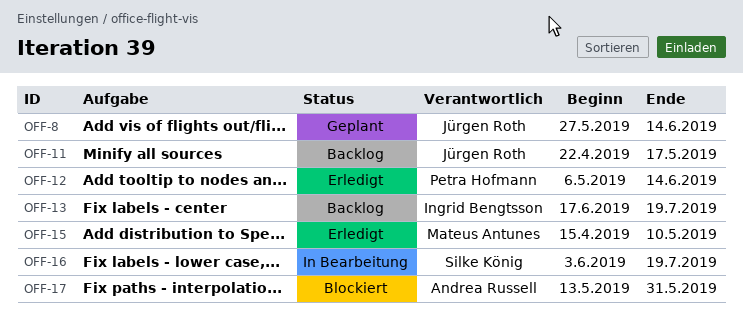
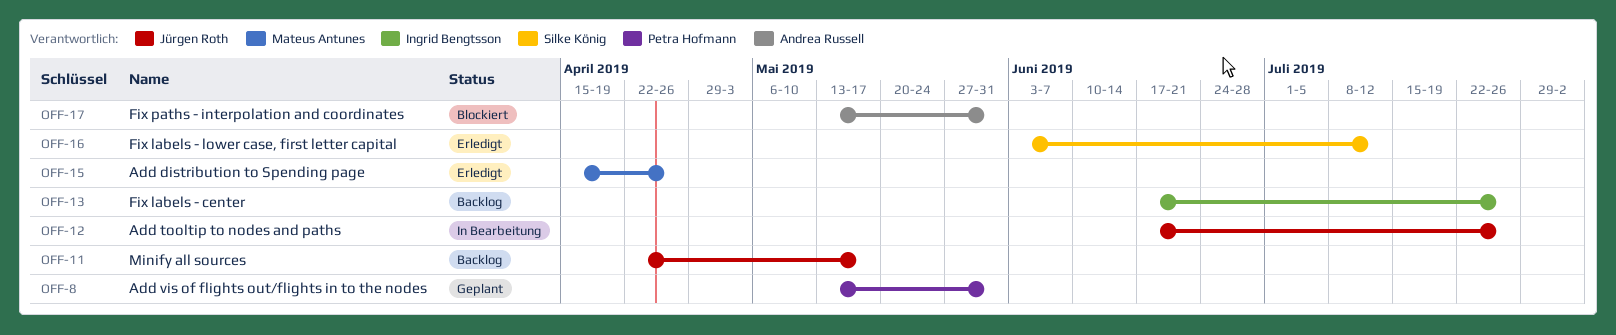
OFF-8, owner: Jürgen Roth -> Petra Hofmann
OFF-8, start: May 27 -> May 13
OFF-8, due: Jun 14 -> May 31
OFF-12, status: Erledigt -> In Bearbeitung
OFF-12, owner: Petra Hofmann -> Jürgen Roth
OFF-12, start: May 6 -> Jun 17
OFF-12, due: Jun 14 -> Jul 26
OFF-13, due: Jul 19 -> Jul 26
OFF-15, due: May 10 -> Apr 26
OFF-16, status: In Bearbeitung -> Erledigt
OFF-16, due: Jul 19 -> Jul 12

